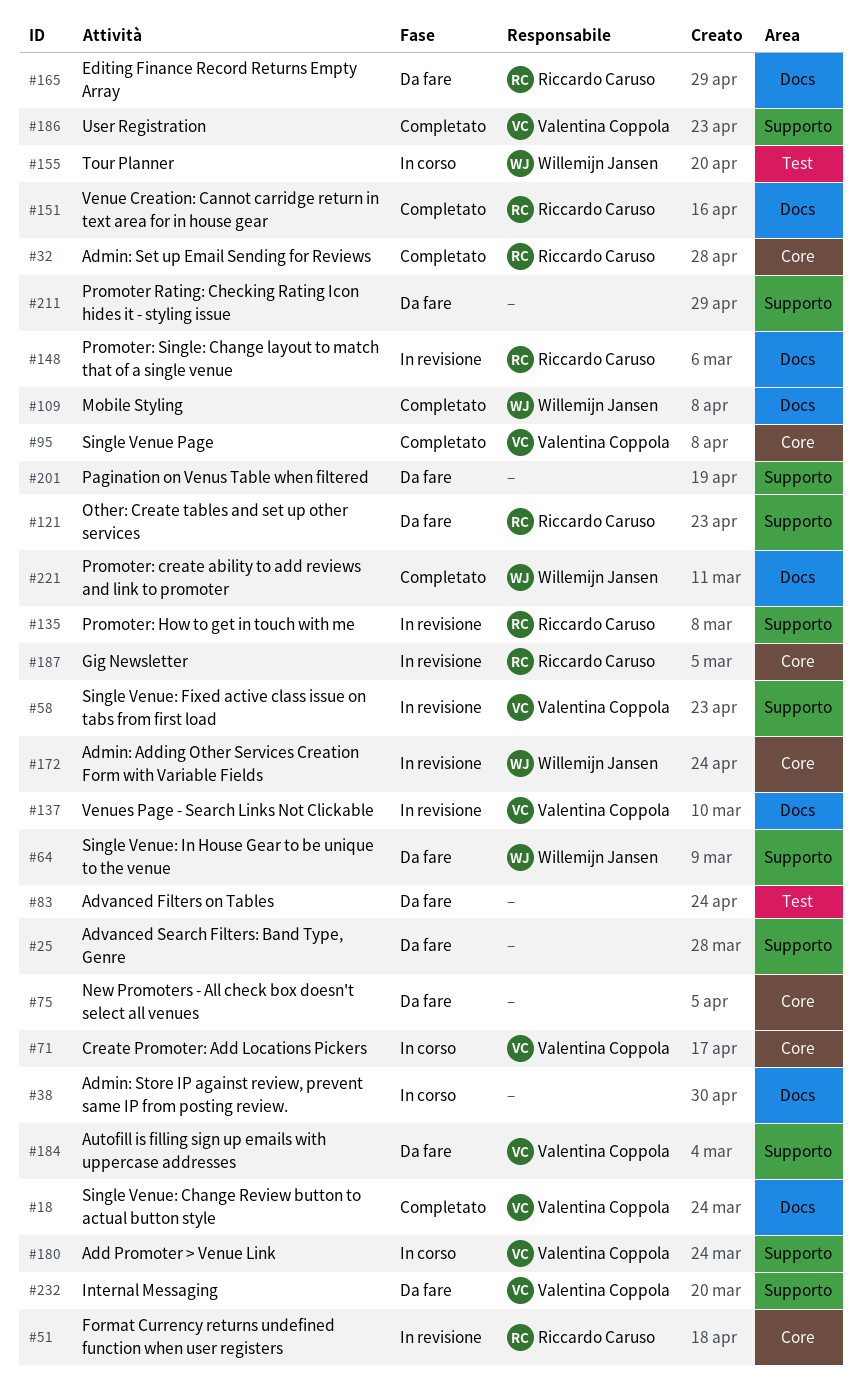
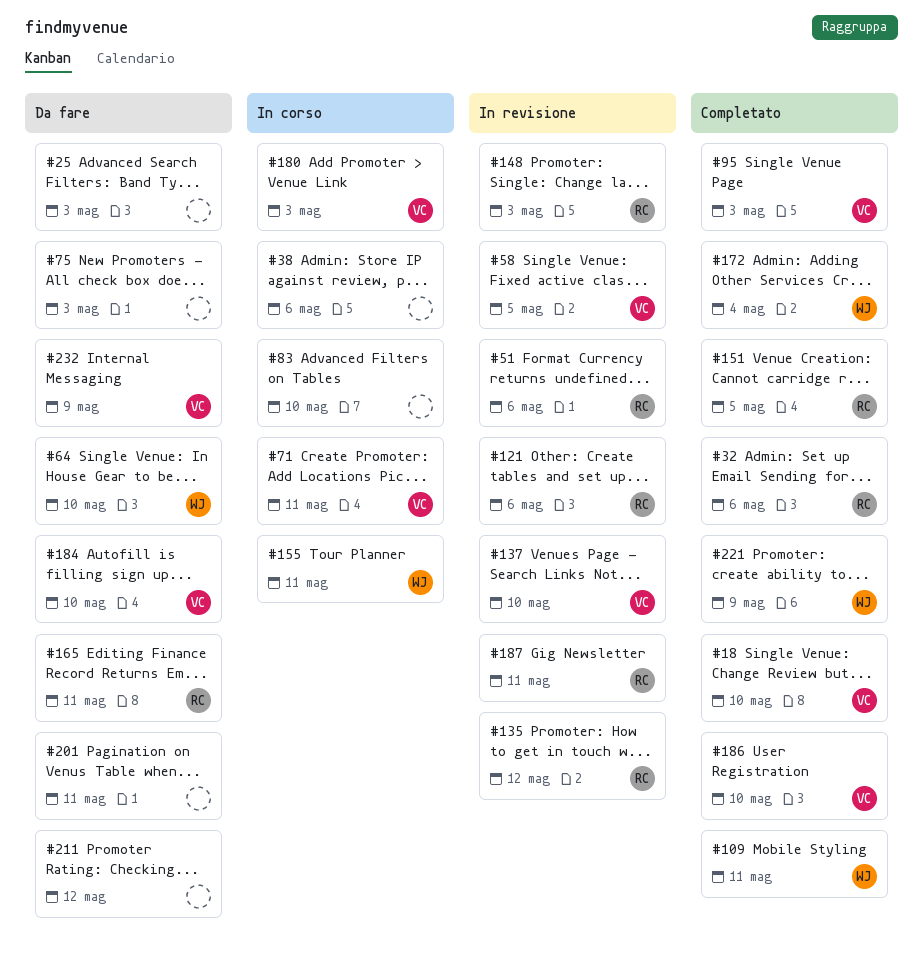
#83, status: Da fare -> In corso
#121, status: Da fare -> In revisione
#172, status: In revisione -> Completato

